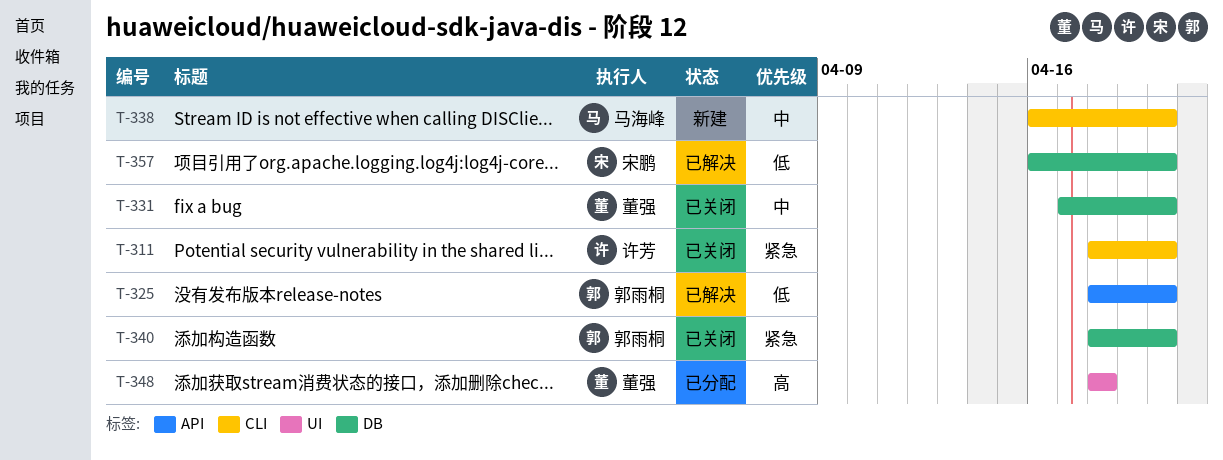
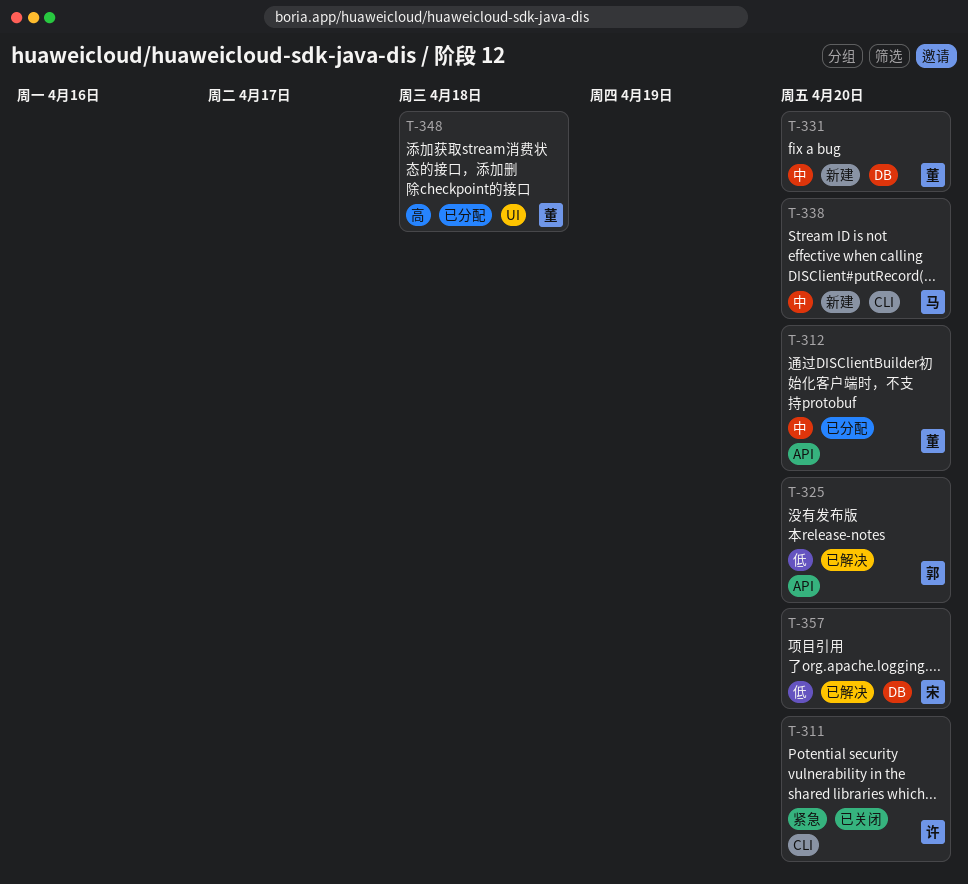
T-312: none -> present
T-331, status: 已关闭 -> 新建
T-340: present -> none

